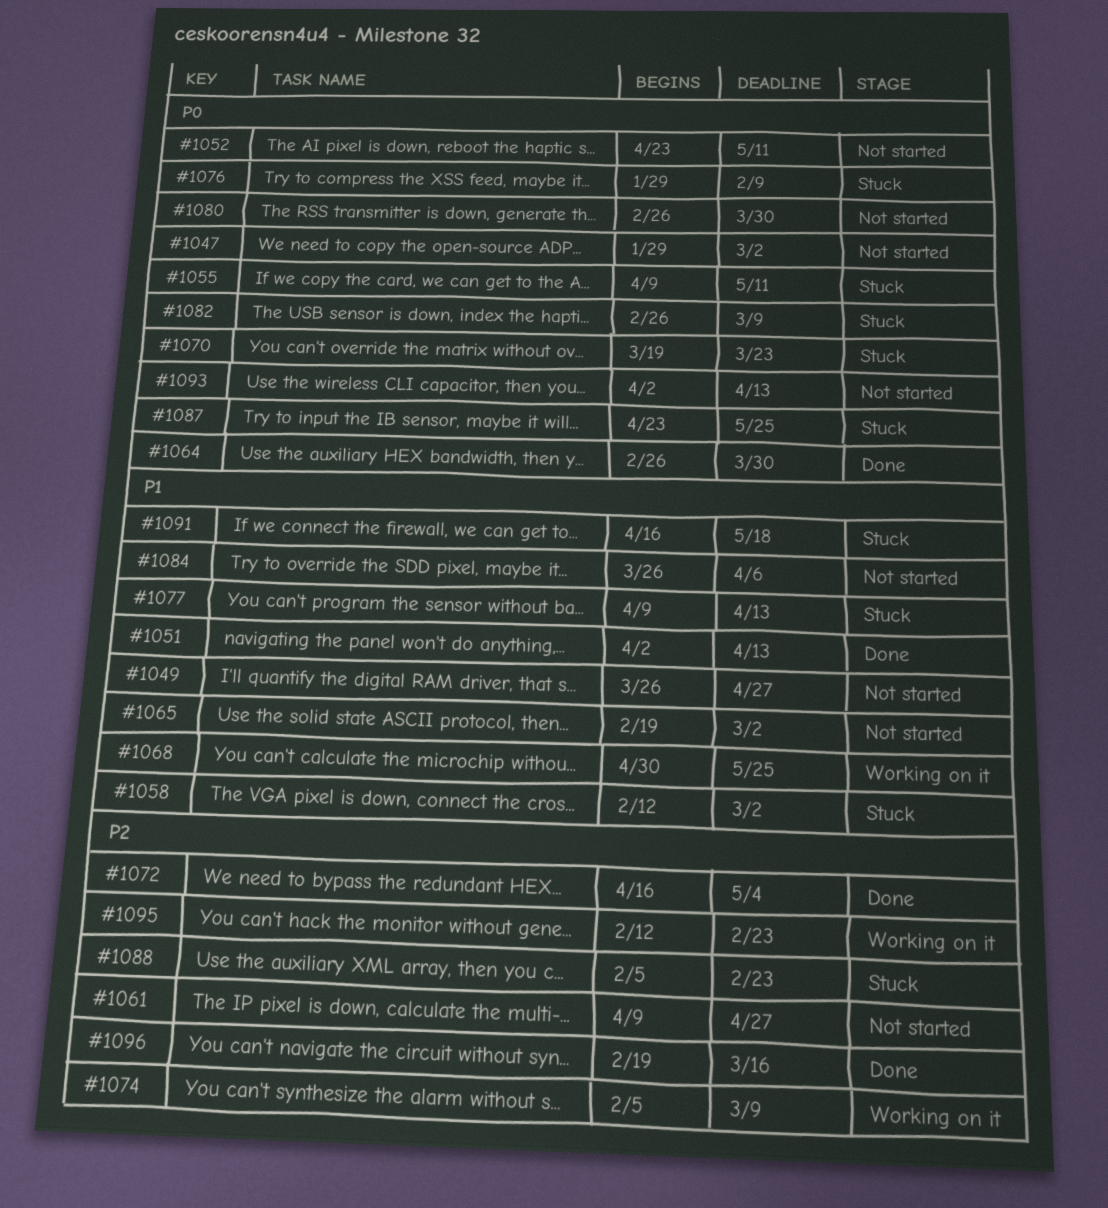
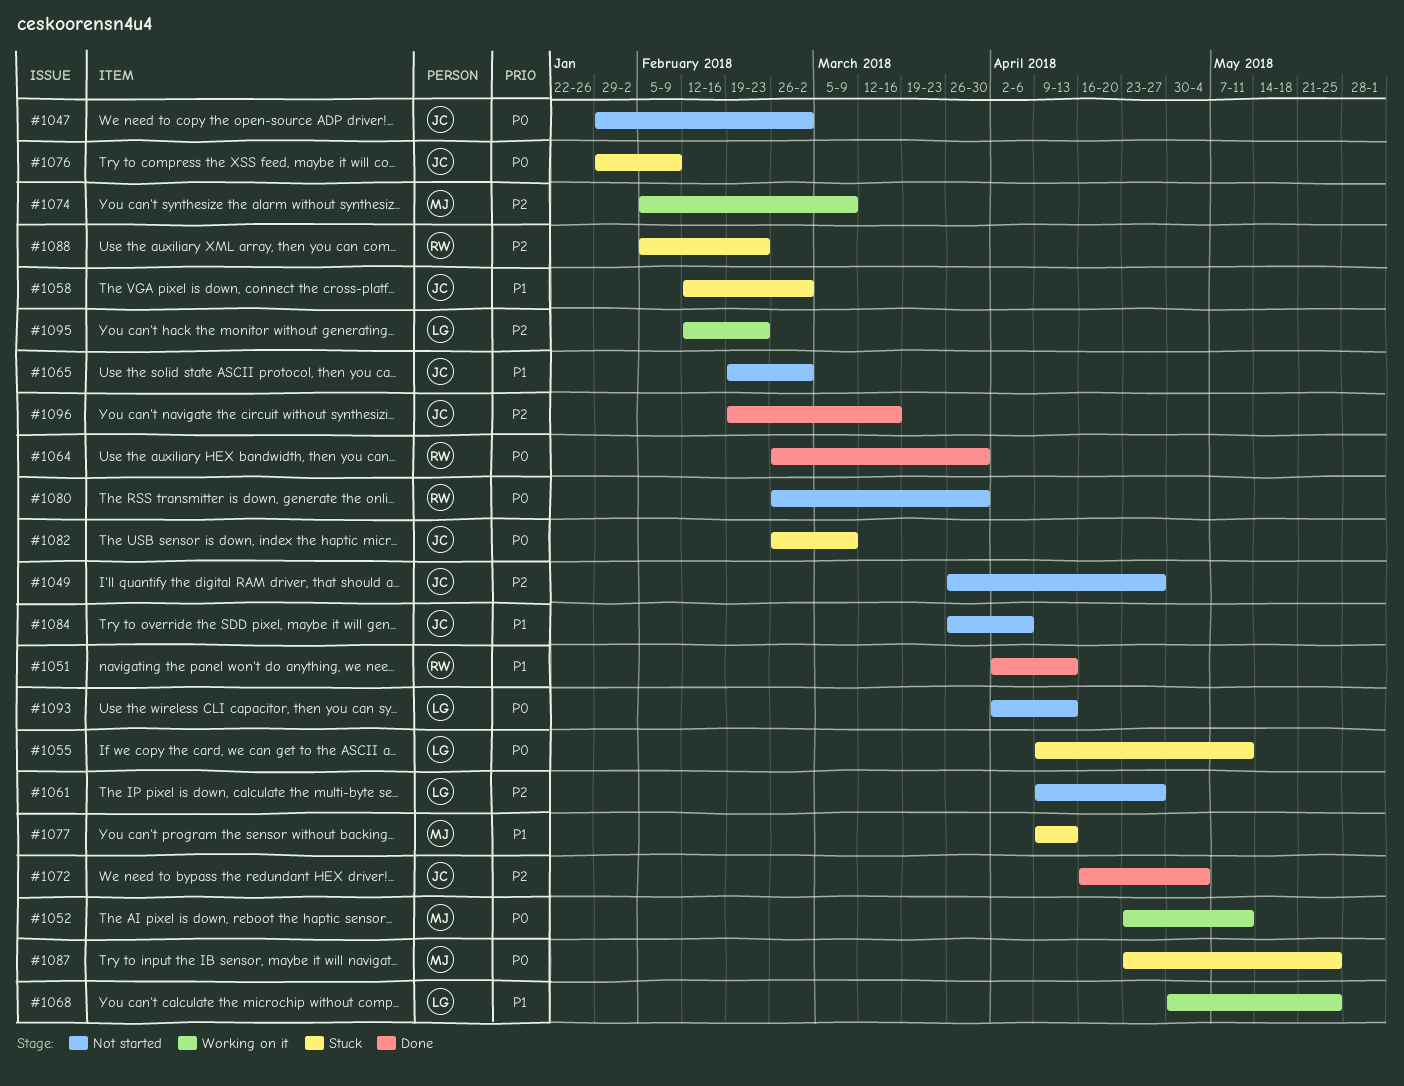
#1049, priority: P1 -> P2
#1052, status: Not started -> Working on it
#1070: present -> none
#1091: present -> none

